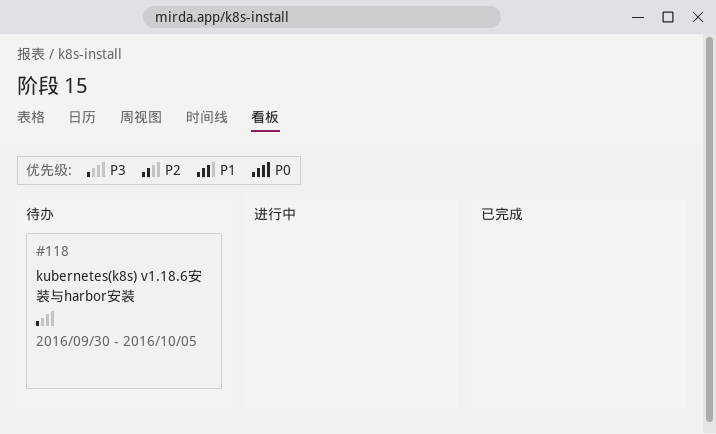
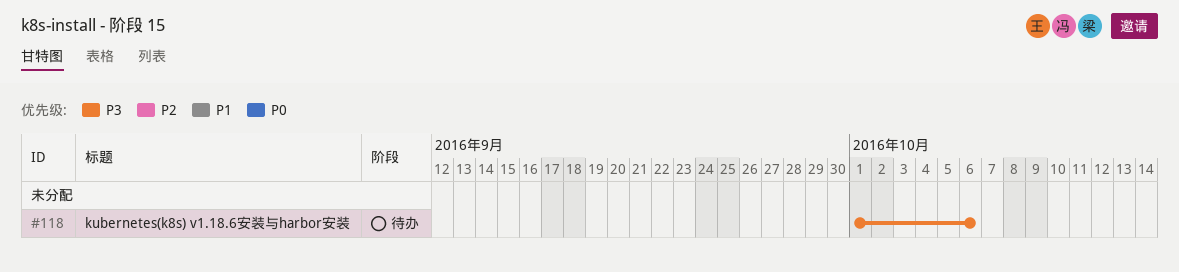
#118, start: Sep 30 -> Oct 1
#118, due: Oct 5 -> Oct 6

